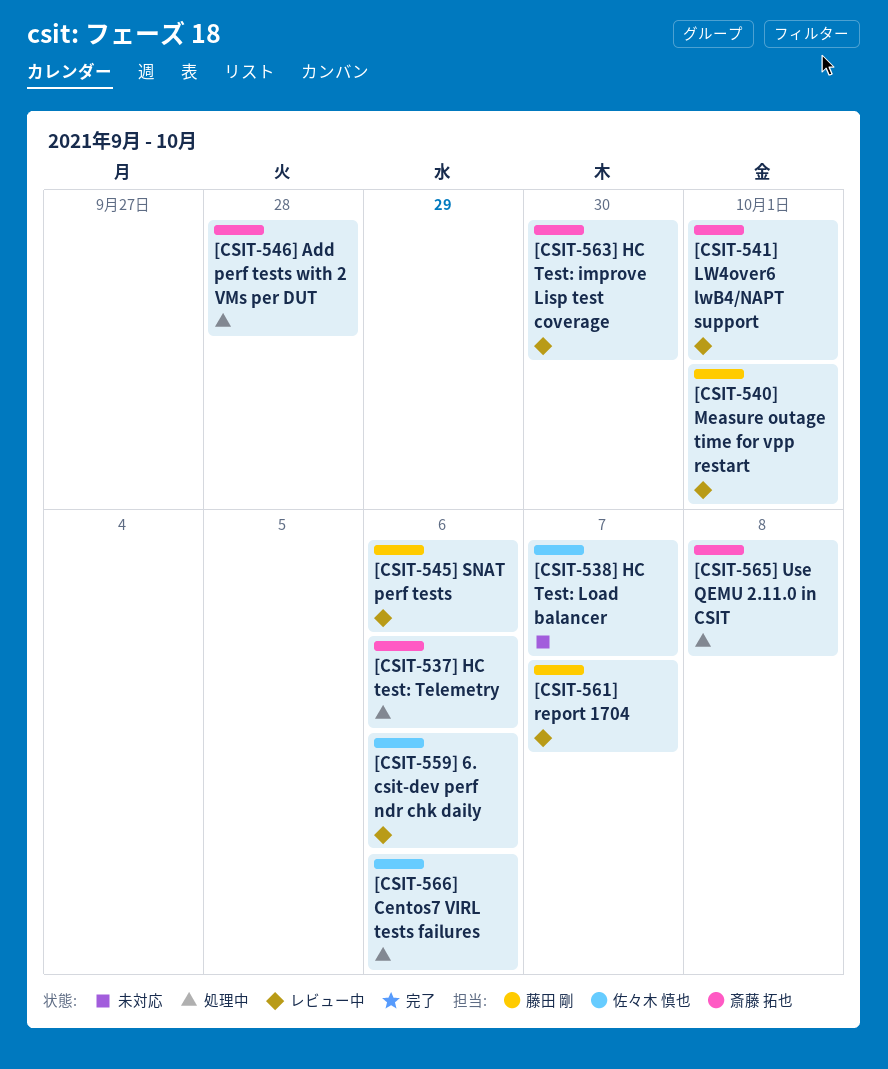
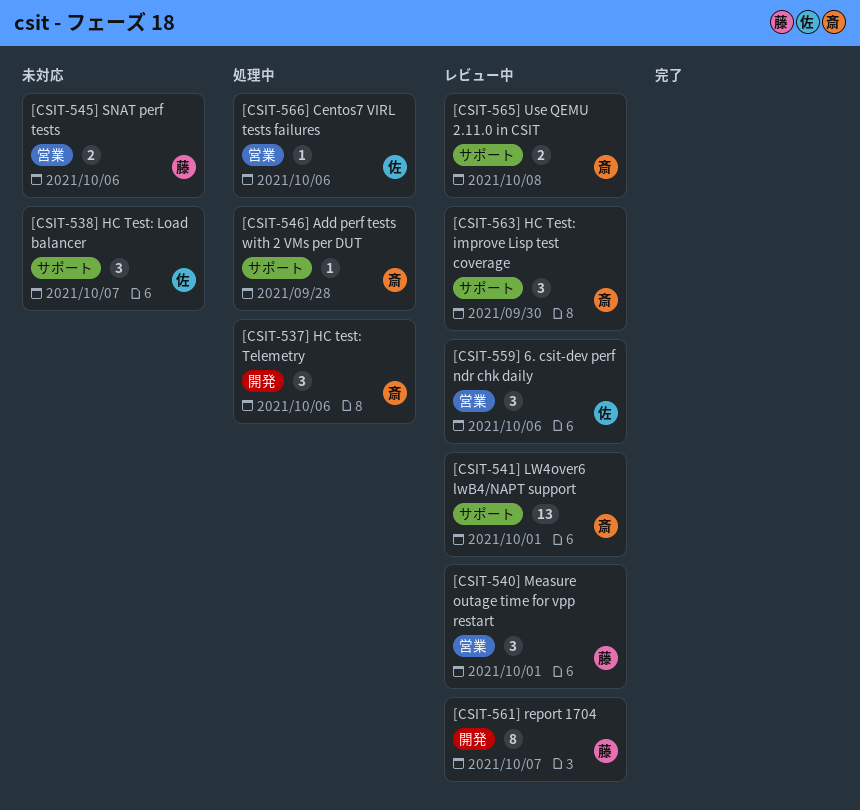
[CSIT-545] SNAT perf tests, status: レビュー中 -> 未対応
[CSIT-565] Use QEMU 2.11.0 in CSIT, status: 処理中 -> レビュー中

